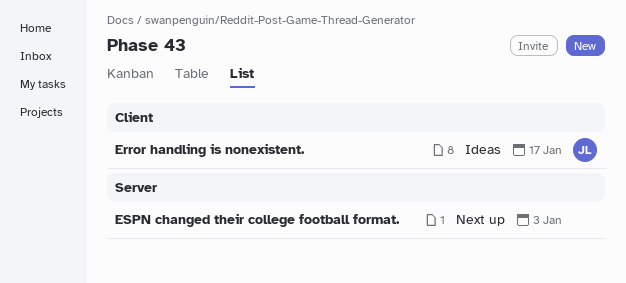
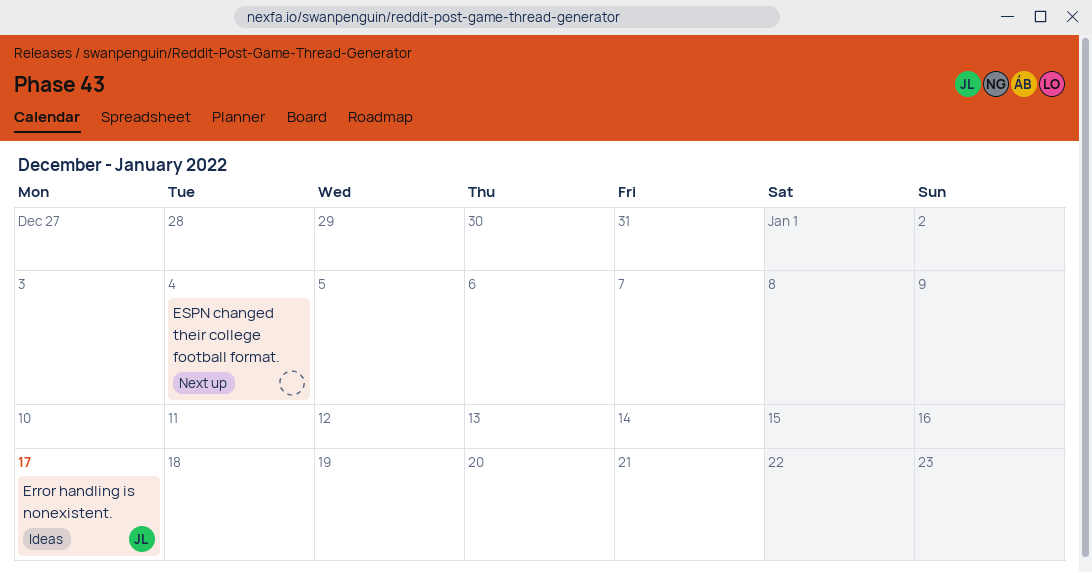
ESPN changed their college football format., due: Jan 3 -> Jan 4

